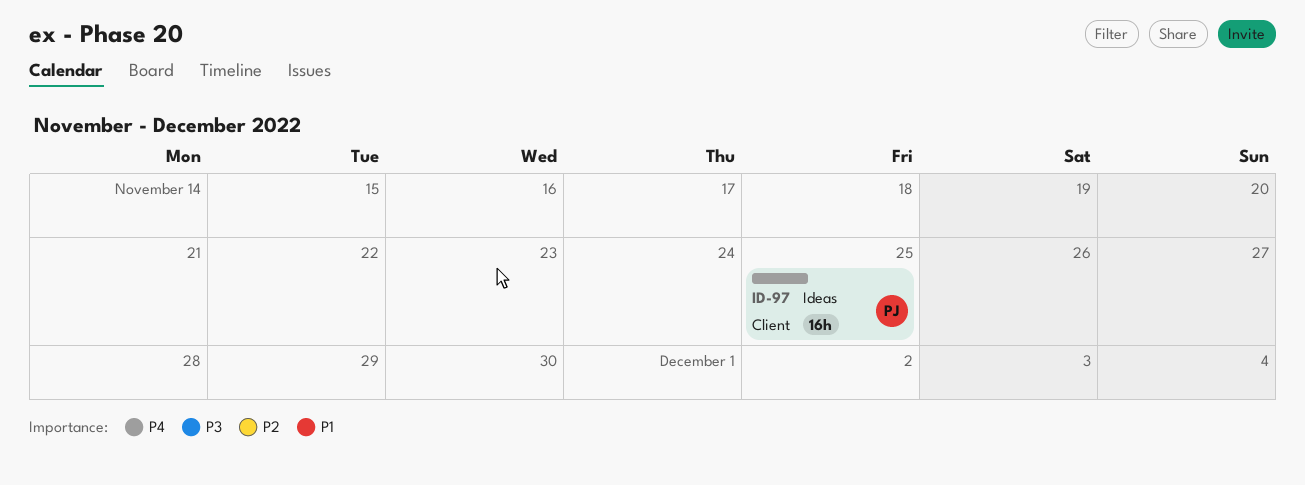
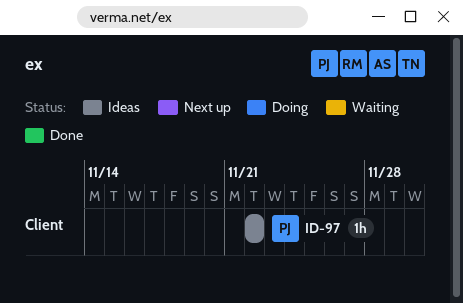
ID-97, estimate: 16h -> 1h
ID-97, due: Nov 25 -> Nov 22

